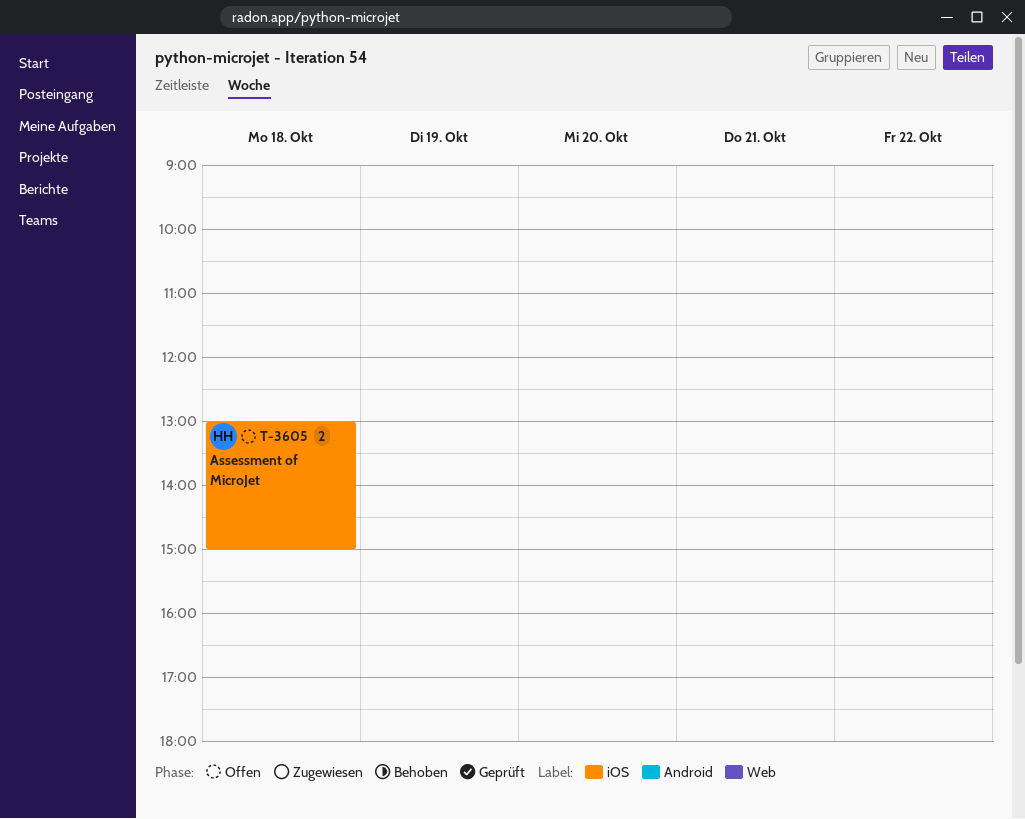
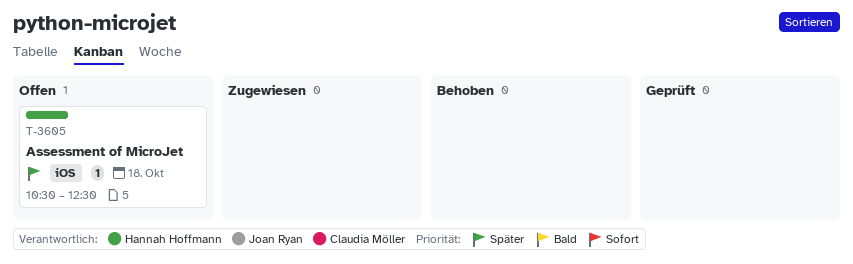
T-3605, estimate: 2 -> 1
T-3605, begins: 13:00 -> 10:30
T-3605, ends: 15:00 -> 12:30

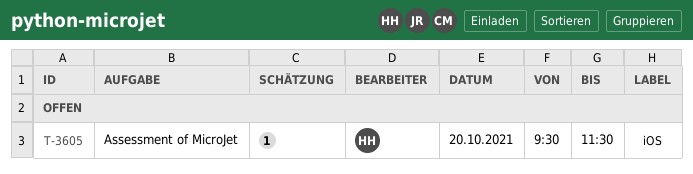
T-3605, day: Oct 18 -> Oct 20
T-3605, begins: 10:30 -> 09:30
T-3605, ends: 12:30 -> 11:30

